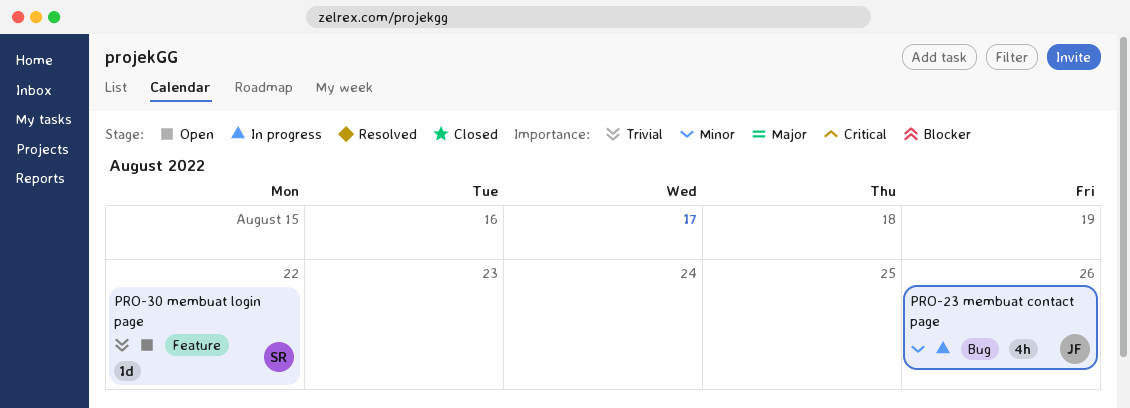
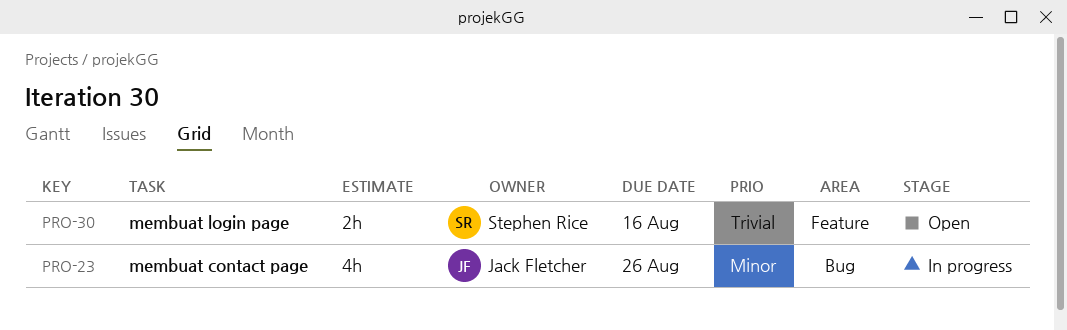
PRO-30, estimate: 1d -> 2h
PRO-30, due: Aug 22 -> Aug 16

